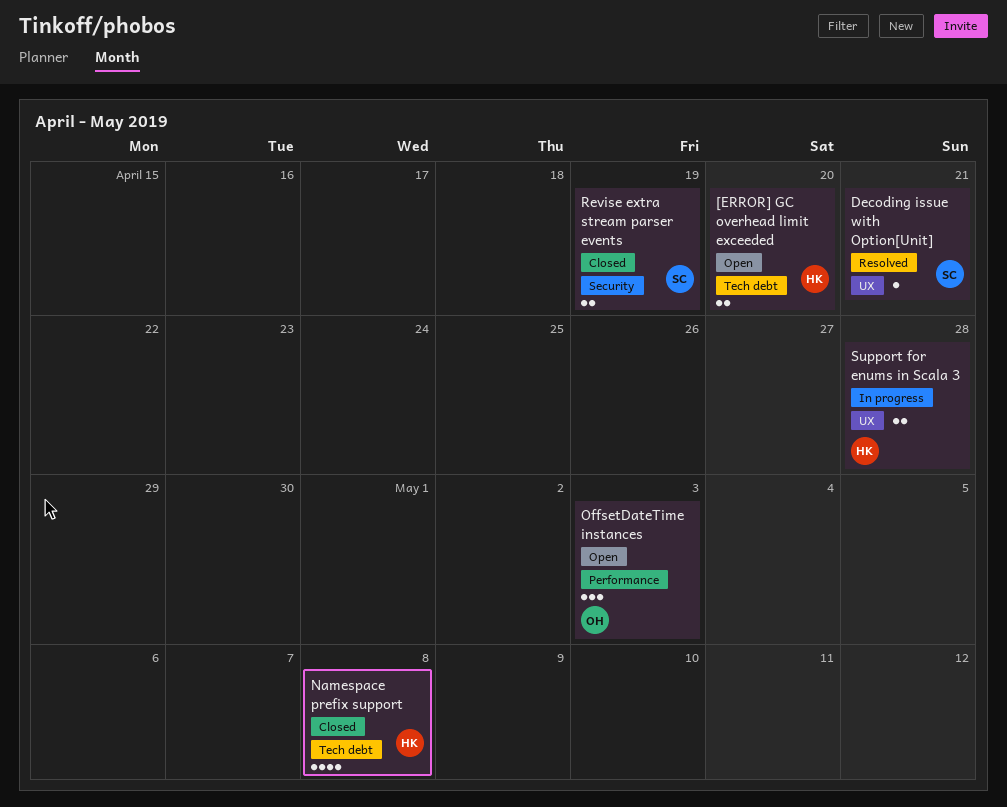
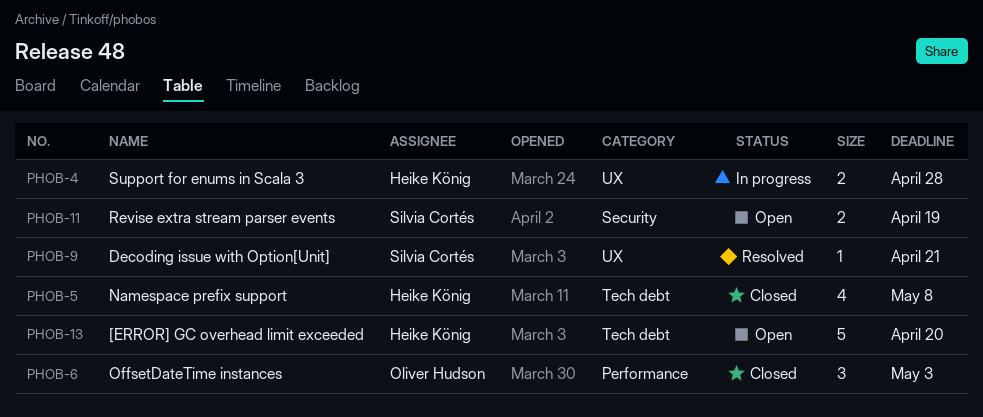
[ERROR] GC overhead limit exceeded, estimate: 2 -> 5
OffsetDateTime instances, status: Open -> Closed
Revise extra stream parser events, status: Closed -> Open

